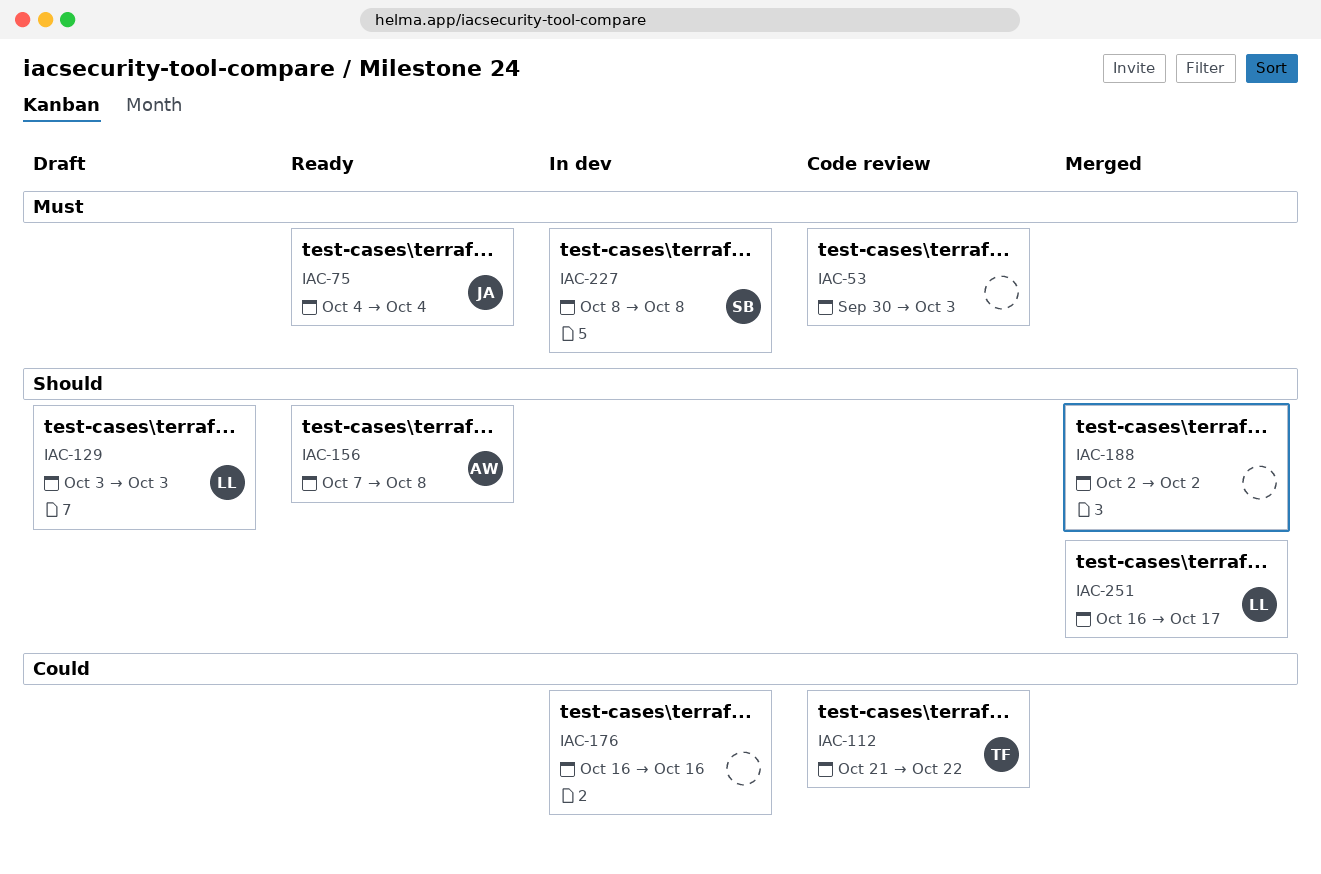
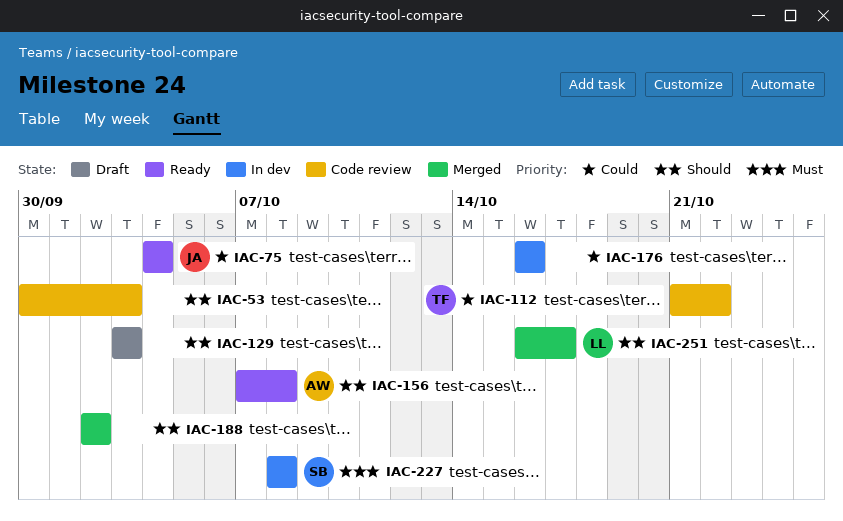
IAC-53, priority: Must -> Should
IAC-75, priority: Must -> Could
IAC-129, owner: LL -> none

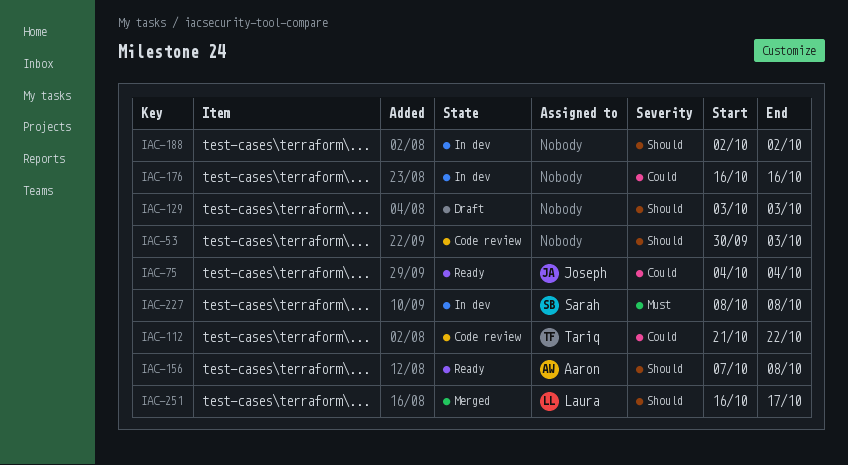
IAC-188, status: Merged -> In dev

